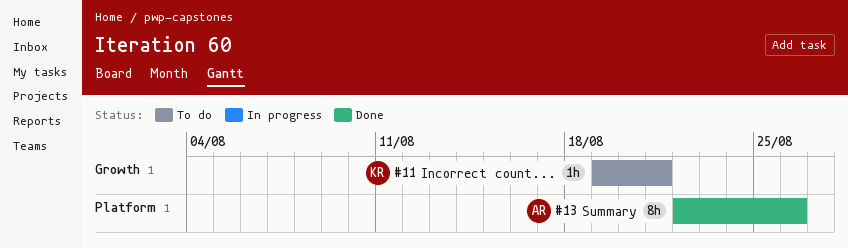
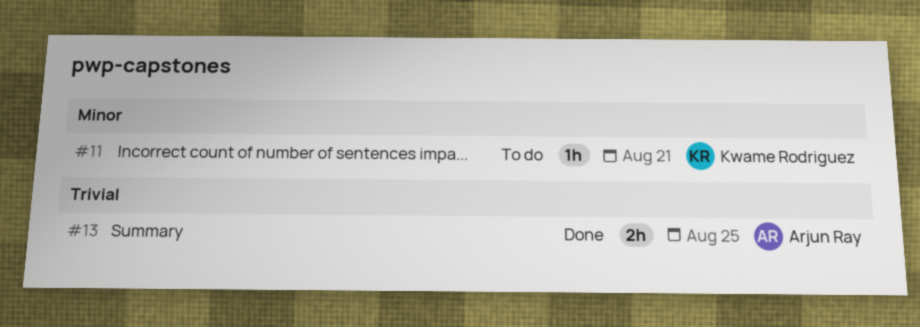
#13, estimate: 8h -> 2h
#13, due: Aug 26 -> Aug 25

